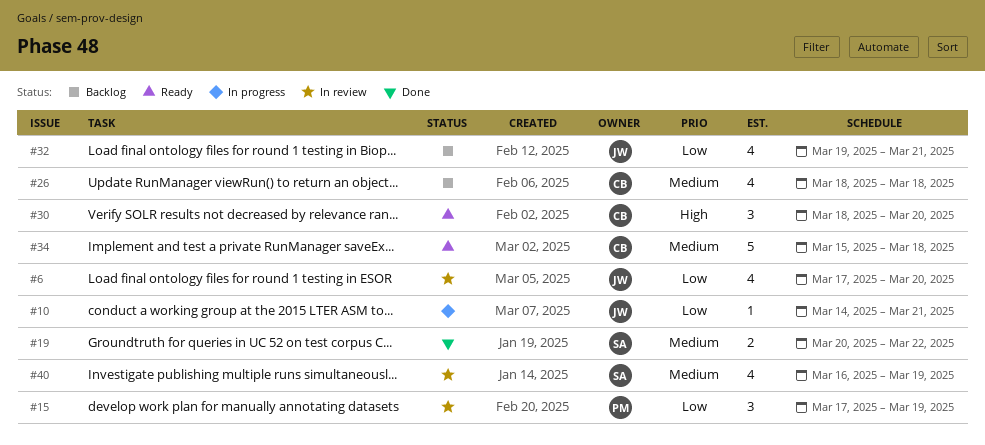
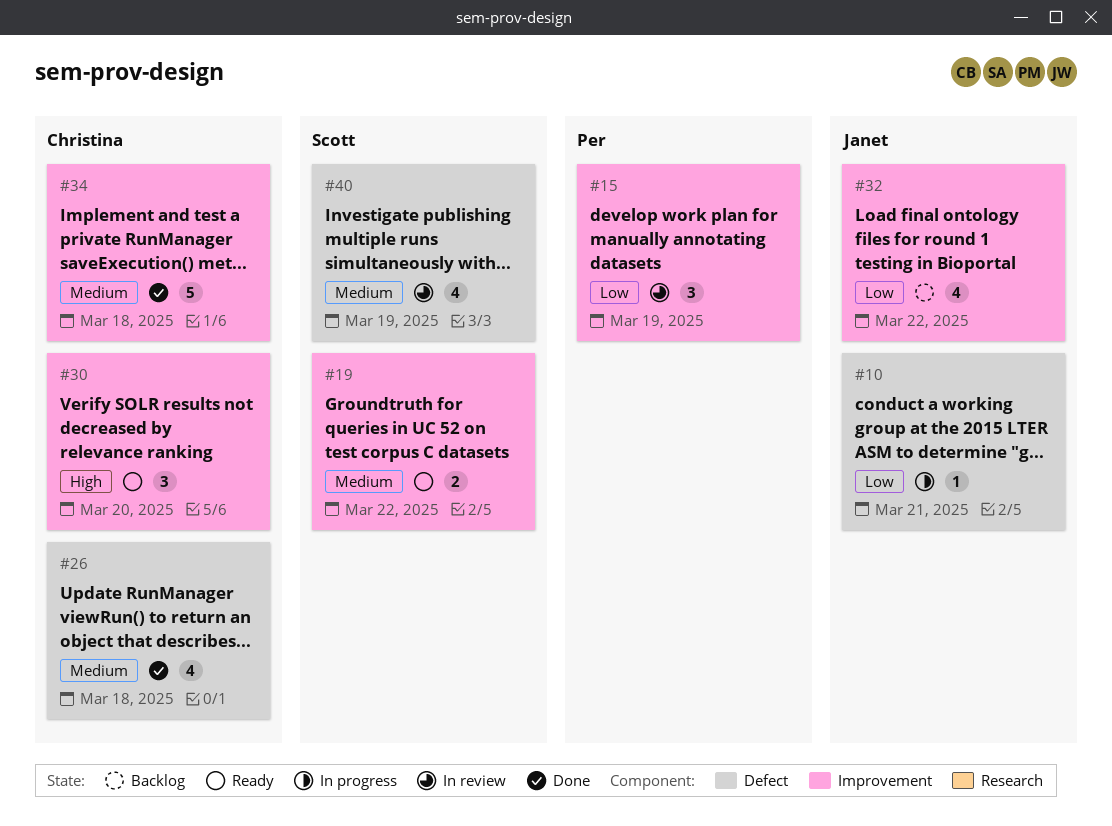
#6: present -> none
#19, status: Done -> Ready
#26, status: Backlog -> Done
#32, due: Mar 21 -> Mar 22
#34, status: Ready -> Done

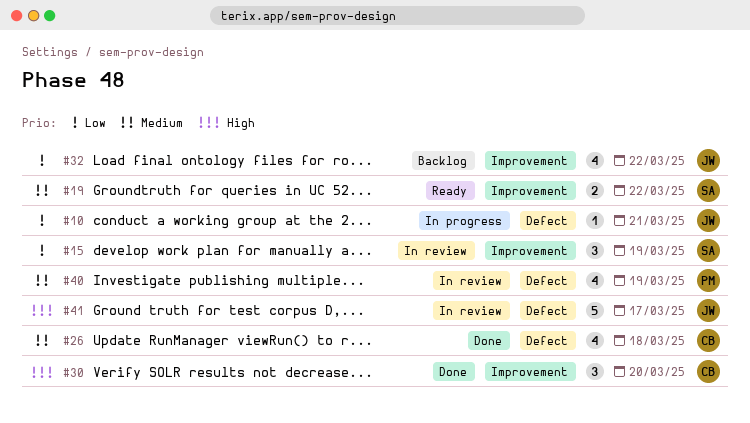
#15, owner: Per -> Scott
#30, status: Ready -> Done
#34: present -> none
#40, owner: Scott -> Per
#41: none -> present

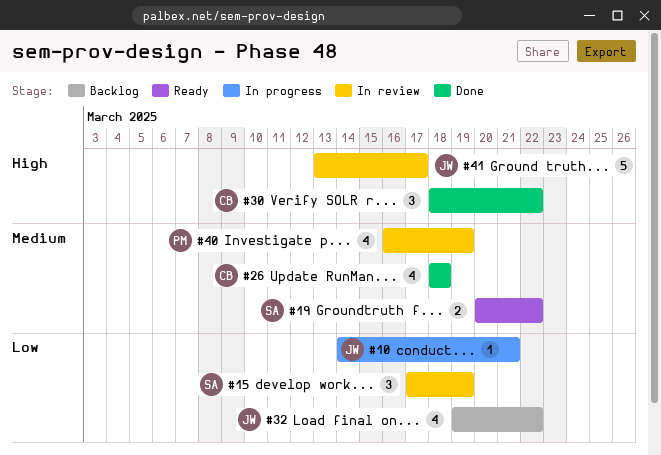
#30, due: Mar 20 -> Mar 22

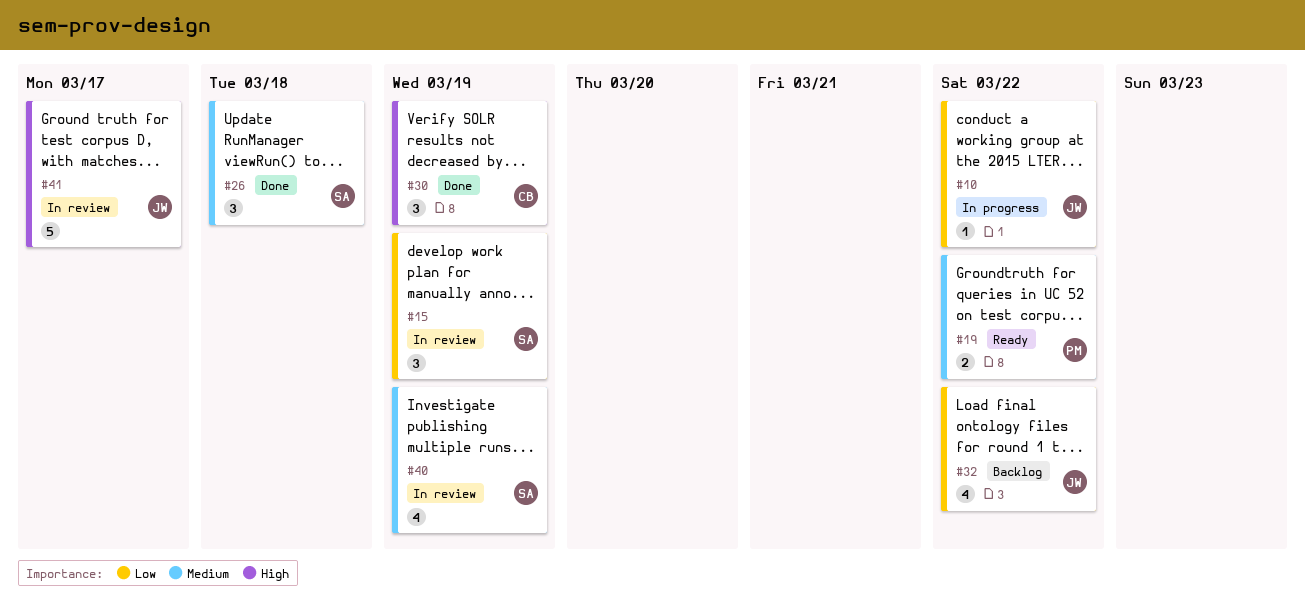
#10, due: Mar 21 -> Mar 22
#19, owner: SA -> PM
#26, owner: CB -> SA
#26, estimate: 4 -> 3
#30, due: Mar 22 -> Mar 19
#40, owner: PM -> SA

